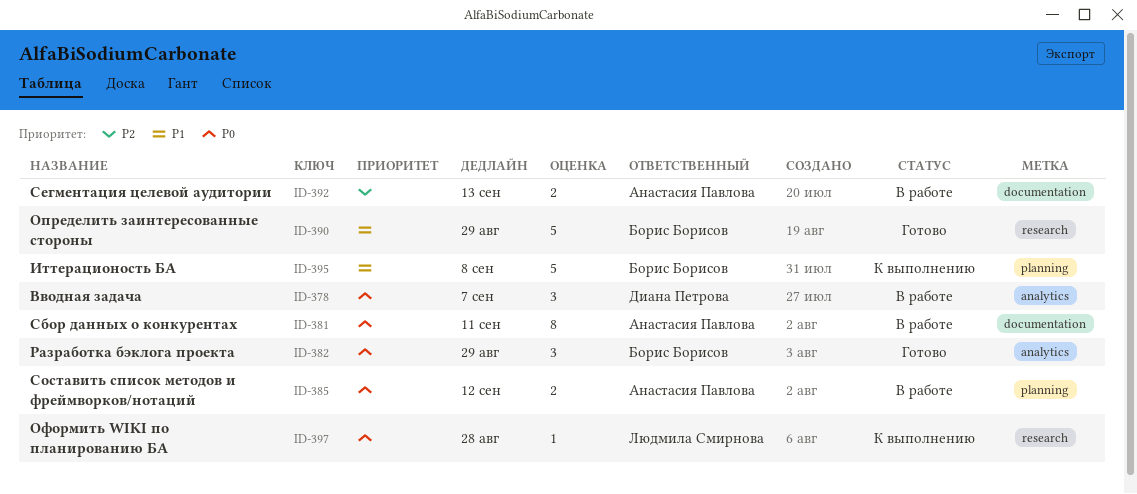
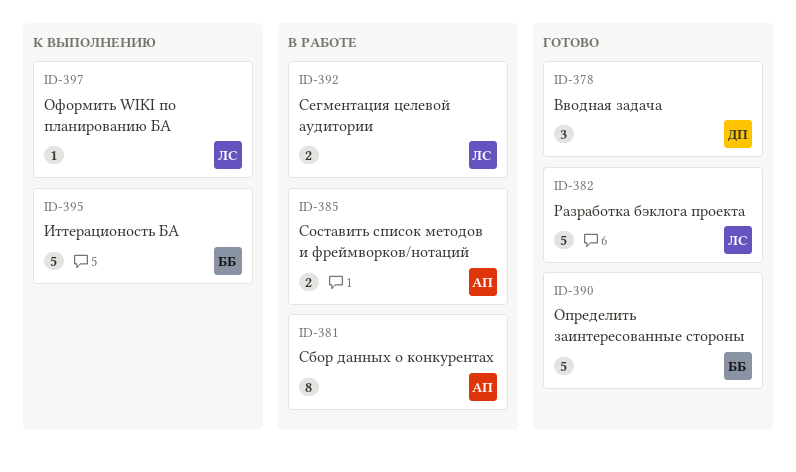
ID-378, status: В работе -> Готово
ID-382, owner: Борис Борисов -> Людмила Смирнова
ID-382, estimate: 3 -> 5
ID-392, owner: Анастасия Павлова -> Людмила Смирнова

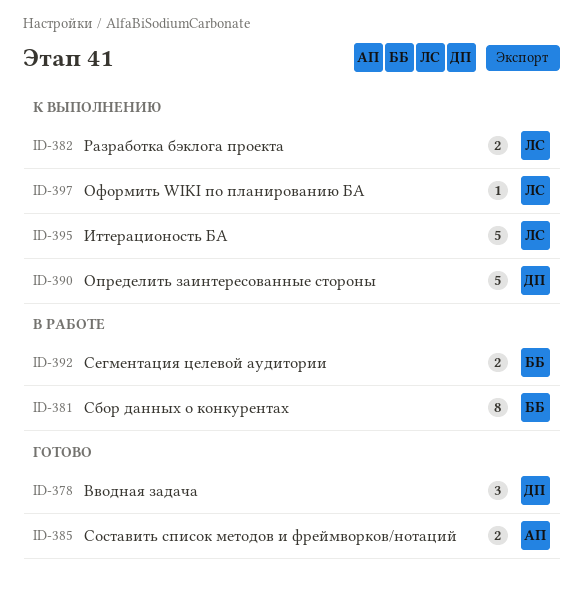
ID-381, owner: АП -> ББ
ID-382, status: Готово -> К выполнению
ID-382, estimate: 5 -> 2
ID-385, status: В работе -> Готово
ID-390, status: Готово -> К выполнению
ID-390, owner: ББ -> ДП
ID-392, owner: ЛС -> ББ
ID-395, owner: ББ -> ЛС

